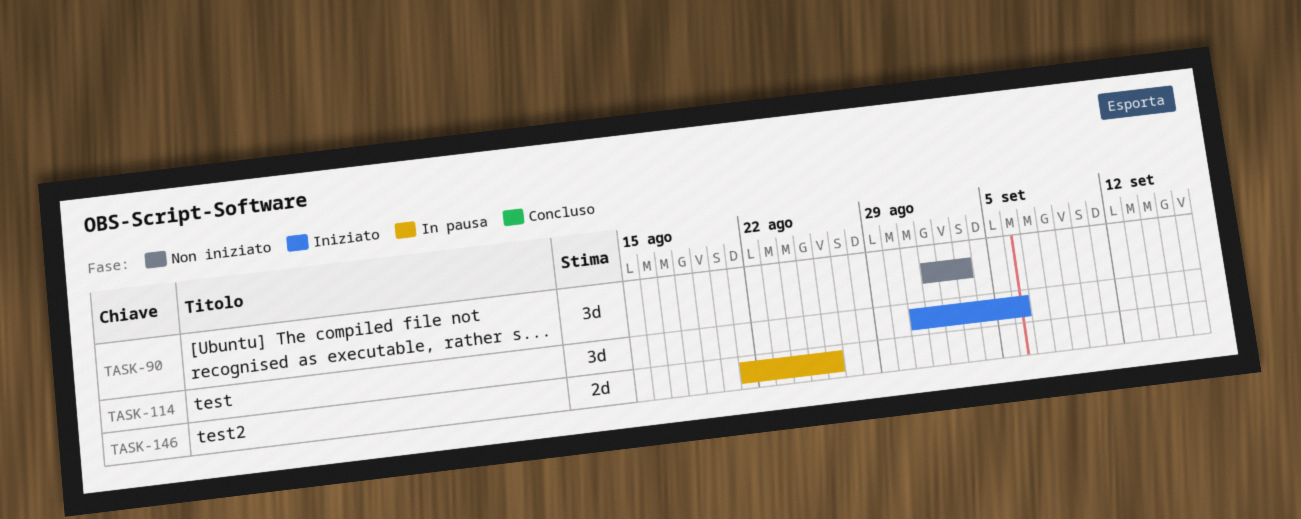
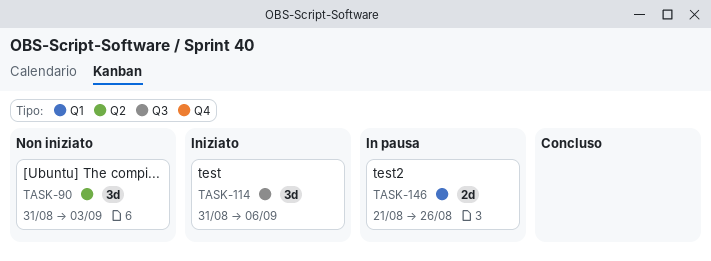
TASK-90, start: Sep 1 -> Aug 31

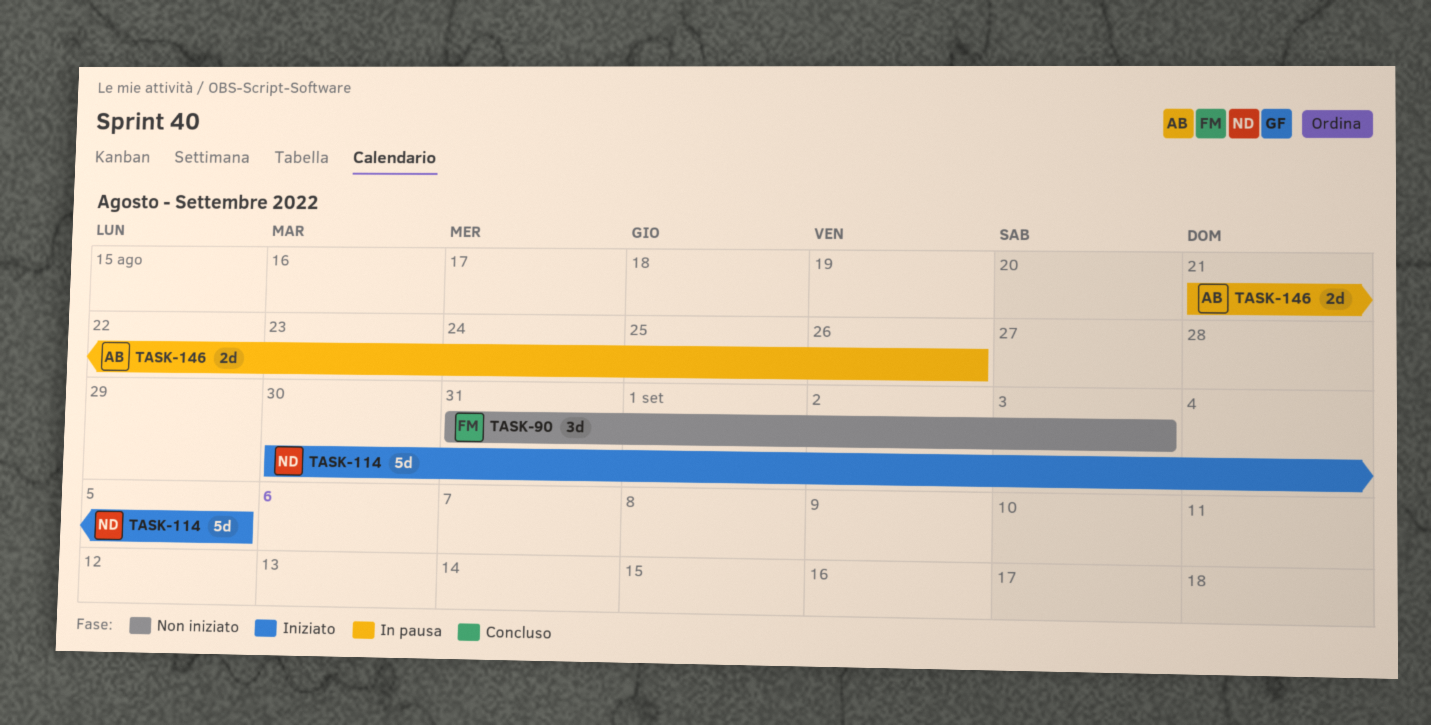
TASK-114, estimate: 3d -> 5d
TASK-114, start: Aug 31 -> Aug 30
TASK-114, due: Sep 6 -> Sep 5

